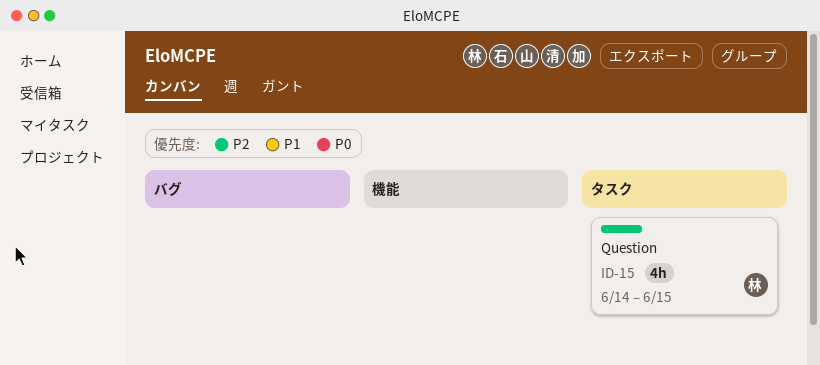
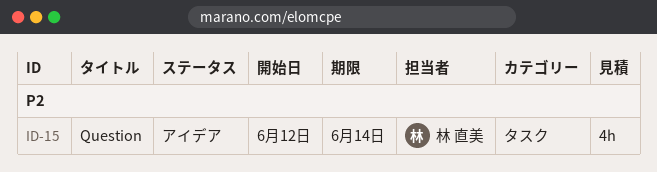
ID-15, start: Jun 14 -> Jun 12
ID-15, due: Jun 15 -> Jun 14

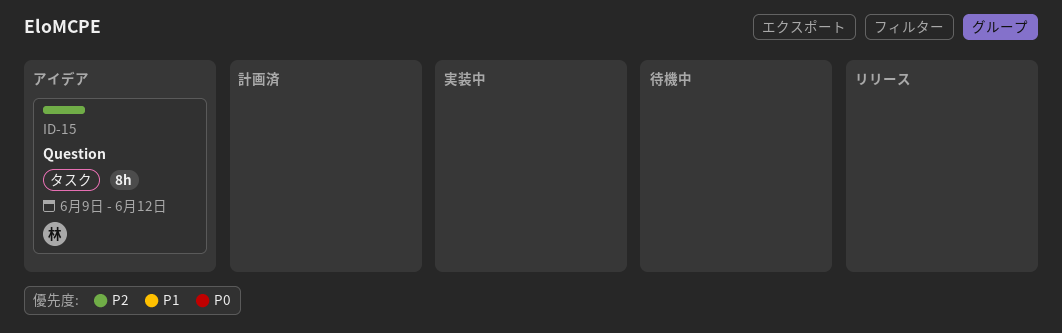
ID-15, estimate: 4h -> 8h
ID-15, start: Jun 12 -> Jun 9
ID-15, due: Jun 14 -> Jun 12

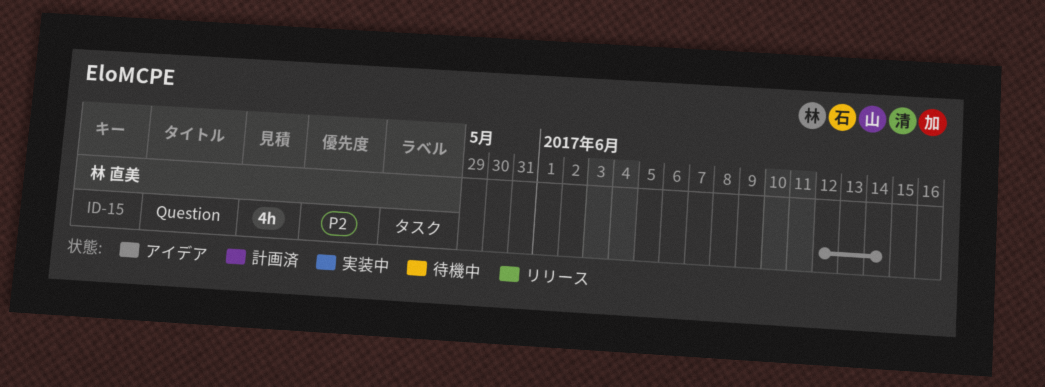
ID-15, estimate: 8h -> 4h
ID-15, start: Jun 9 -> Jun 12
ID-15, due: Jun 12 -> Jun 14

